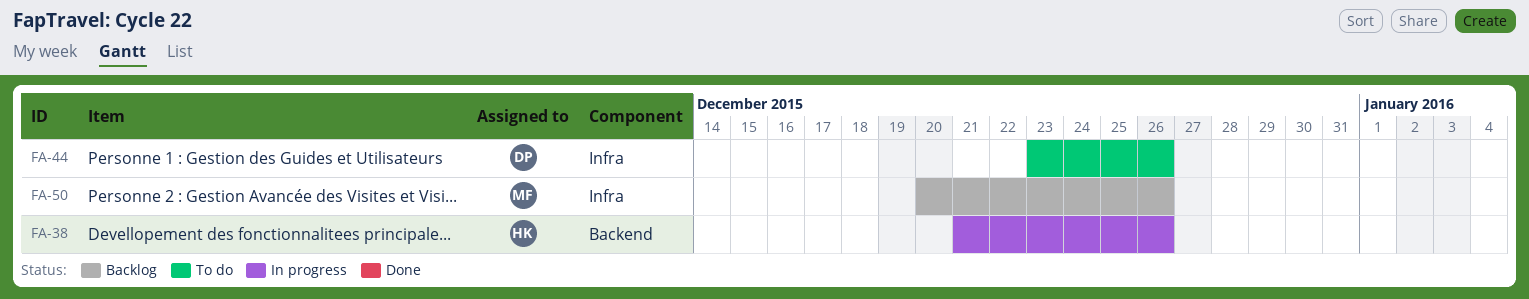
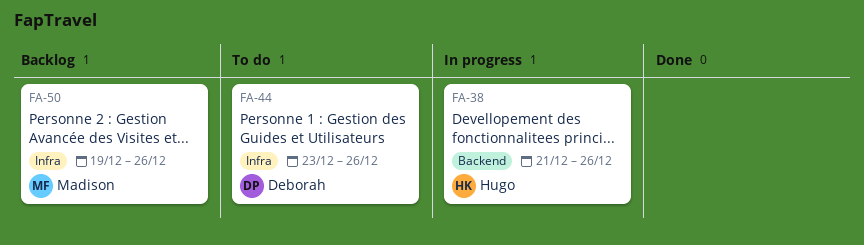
FA-50, start: Dec 20 -> Dec 19

